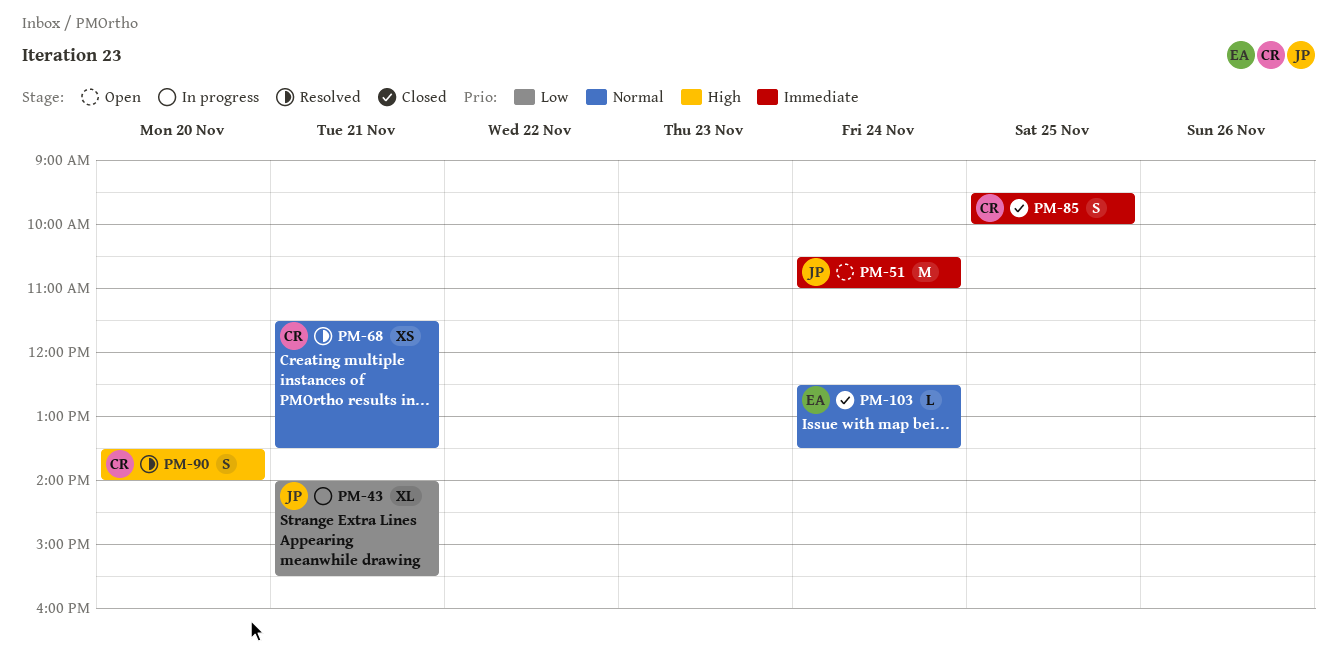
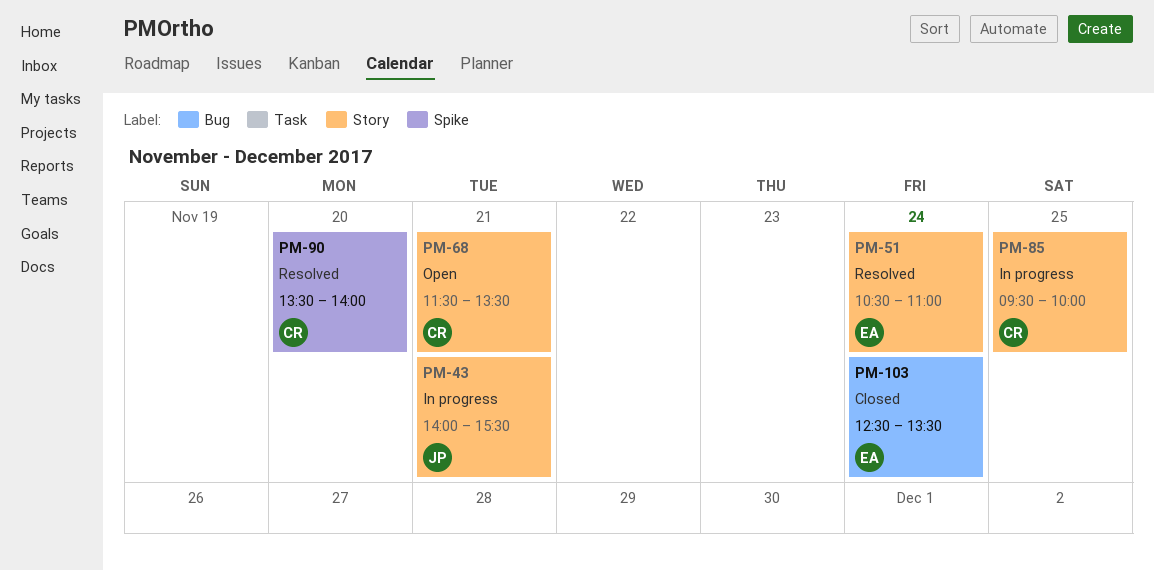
PM-51, status: Open -> Resolved
PM-51, owner: JP -> EA
PM-68, status: Resolved -> Open
PM-85, status: Closed -> In progress

